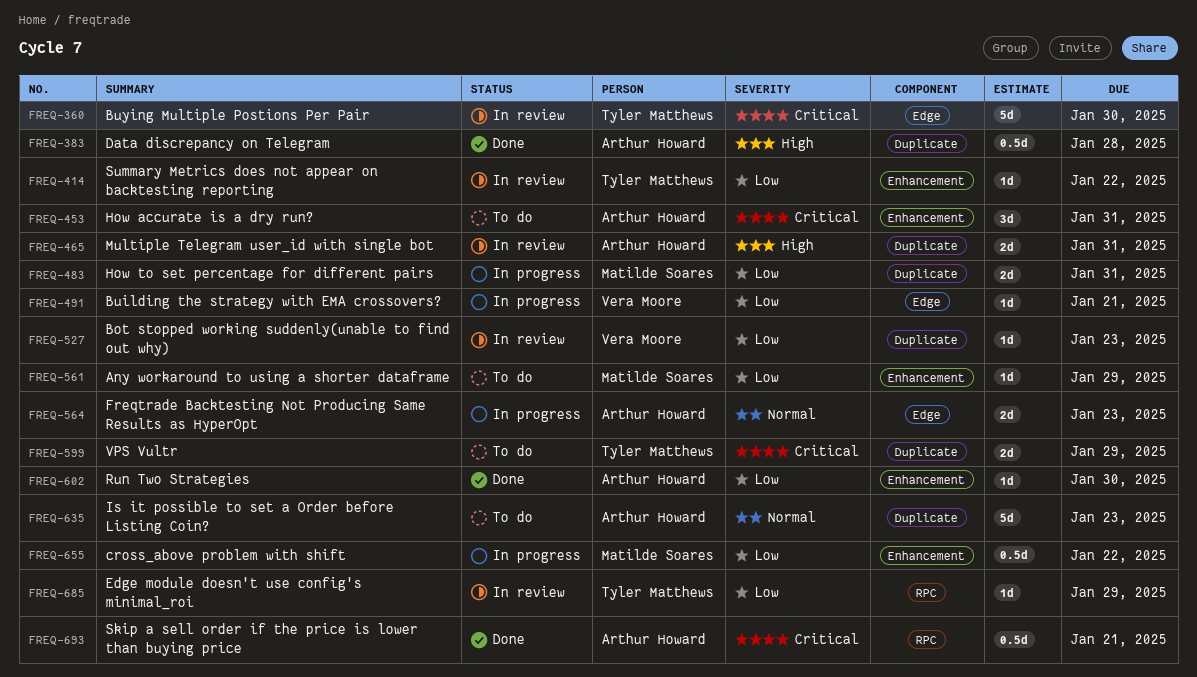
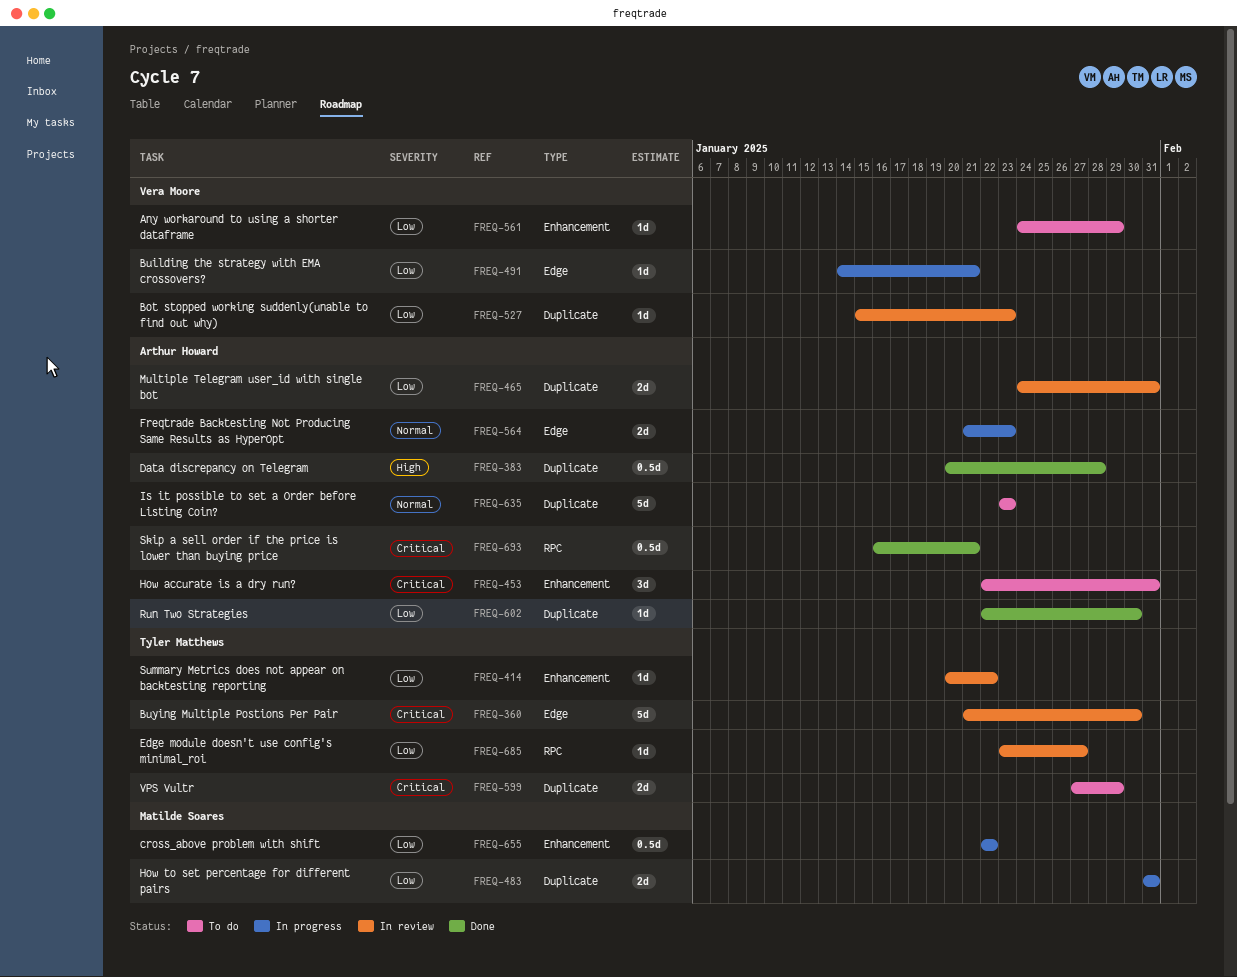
FREQ-465, priority: High -> Low
FREQ-561, owner: Matilde Soares -> Vera Moore
FREQ-602, label: Enhancement -> Duplicate
FREQ-685, due: Jan 29 -> Jan 27

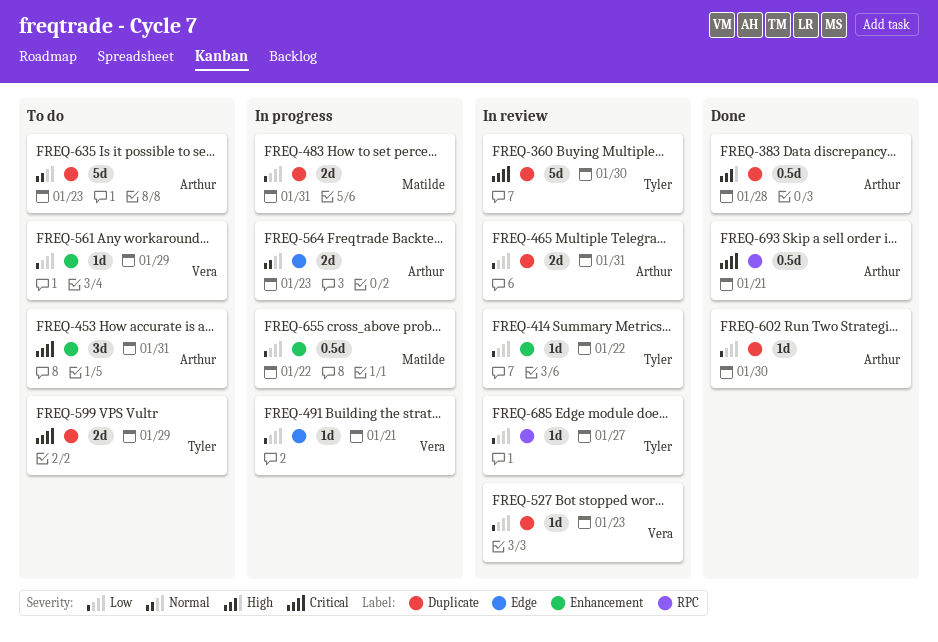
FREQ-360, label: Edge -> Duplicate

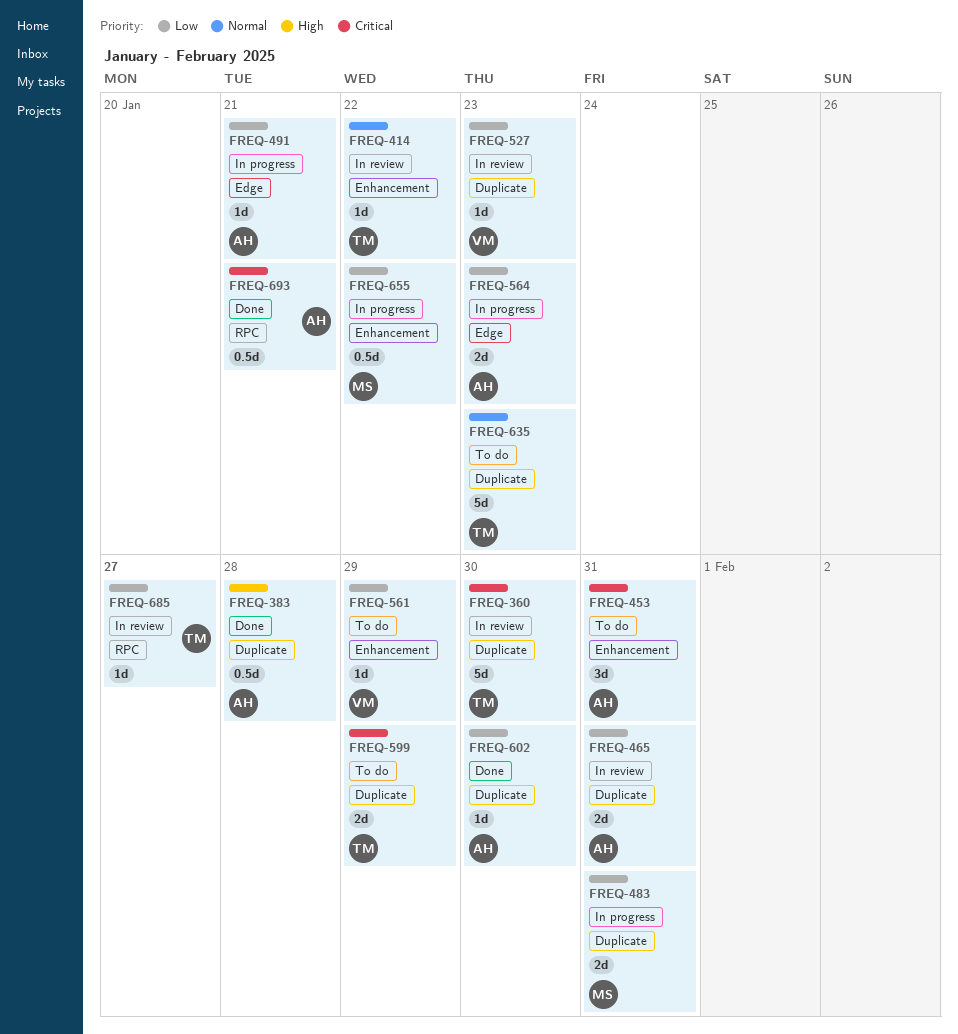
FREQ-414, priority: Low -> Normal
FREQ-491, owner: Vera -> Arthur
FREQ-564, priority: Normal -> Low
FREQ-635, owner: Arthur -> Tyler

